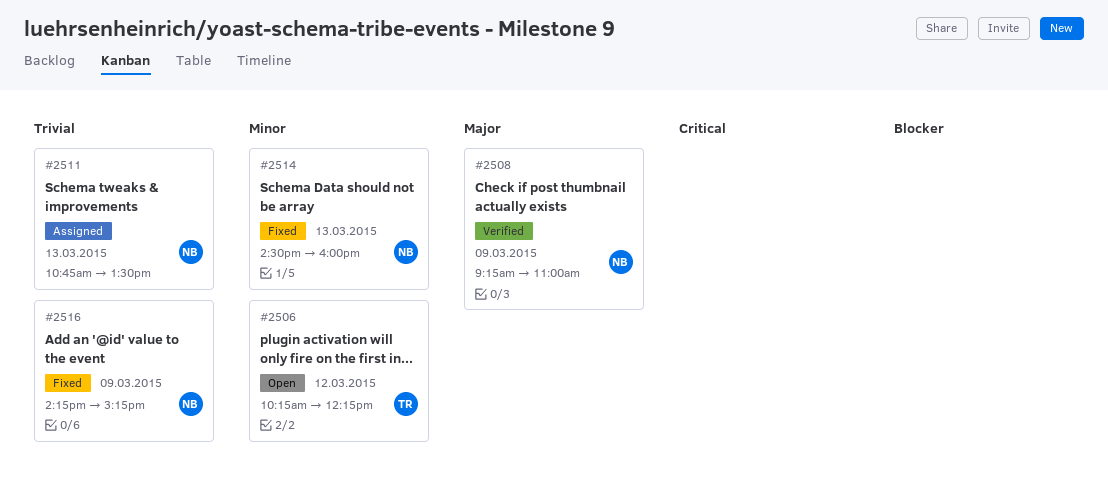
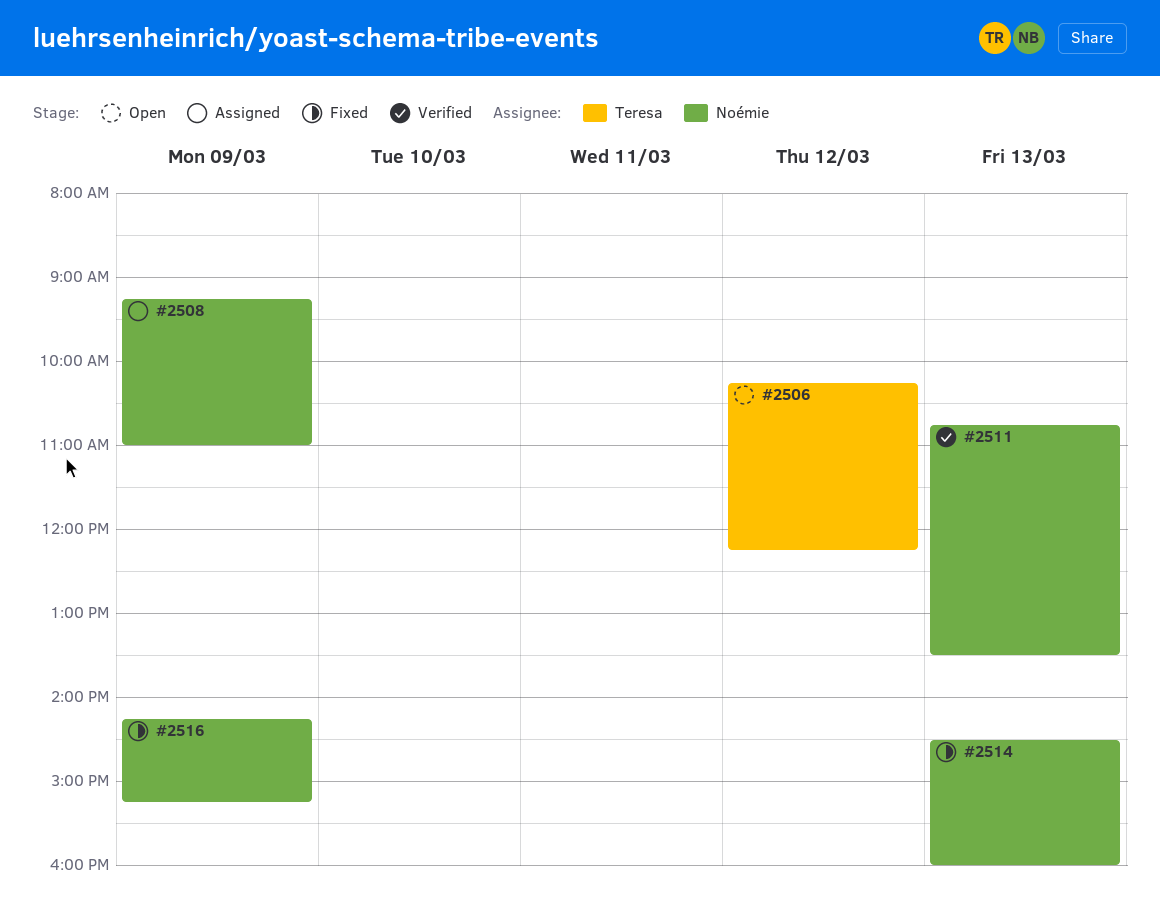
#2508, status: Verified -> Assigned
#2511, status: Assigned -> Verified

